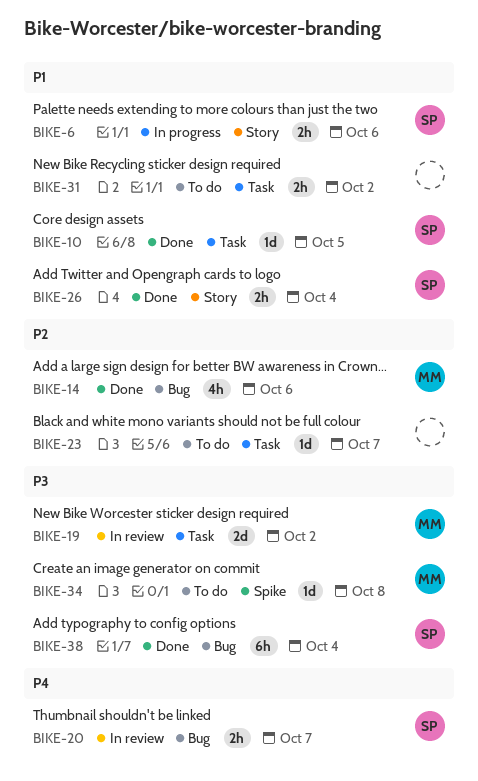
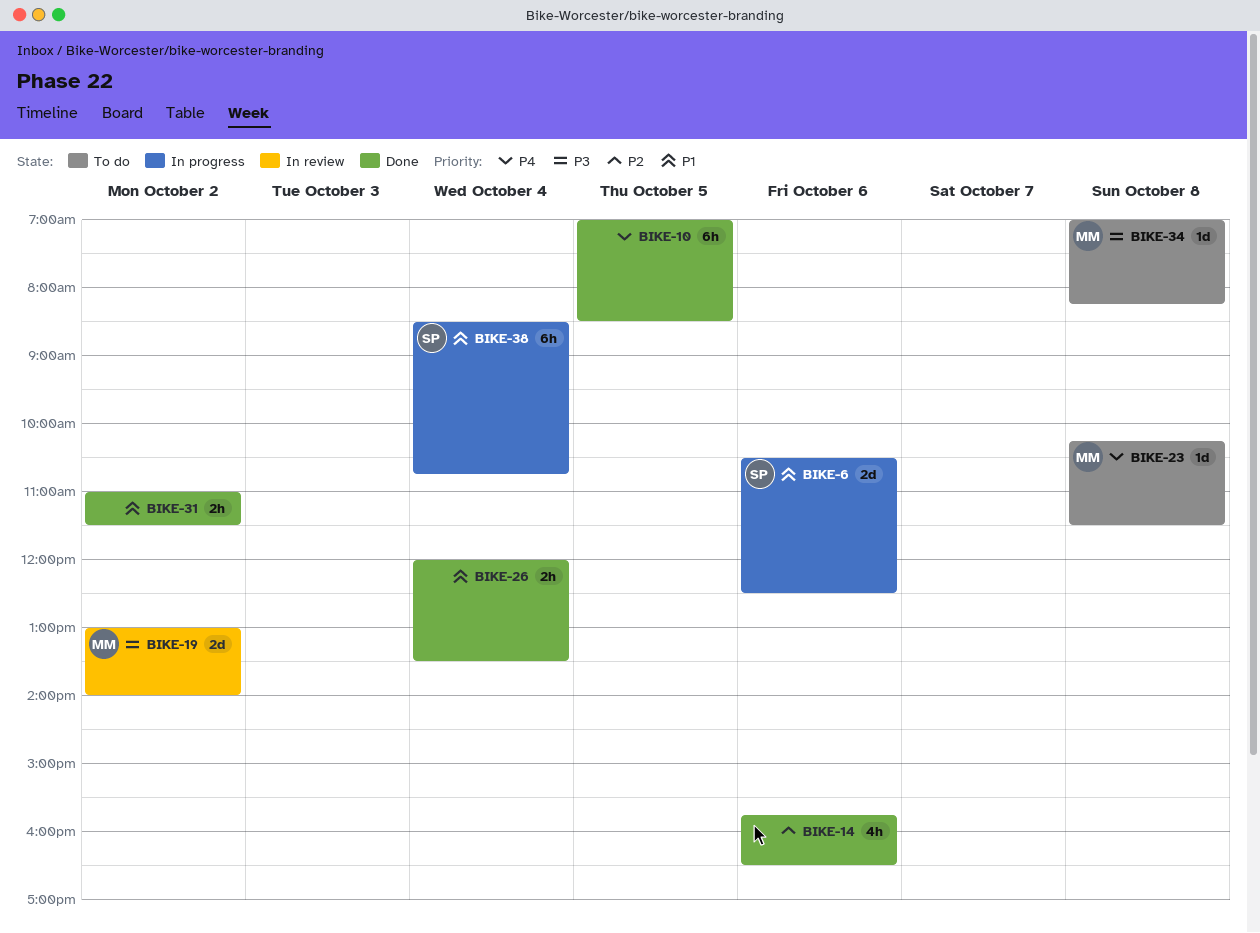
BIKE-6, estimate: 2h -> 2d
BIKE-10, owner: SP -> none
BIKE-10, priority: P1 -> P4
BIKE-10, estimate: 1d -> 6h
BIKE-14, owner: MM -> none
BIKE-20: present -> none
BIKE-23, owner: none -> MM
BIKE-23, priority: P2 -> P4
BIKE-23, day: Oct 7 -> Oct 8
BIKE-26, owner: SP -> none
BIKE-31, status: To do -> Done
BIKE-38, status: Done -> In progress
BIKE-38, priority: P3 -> P1

